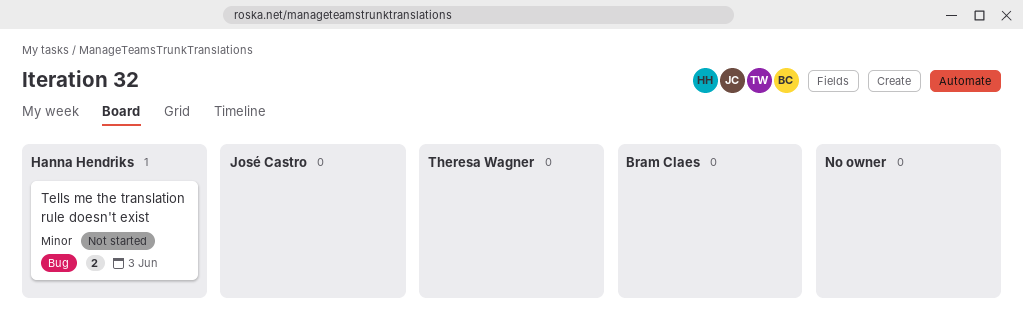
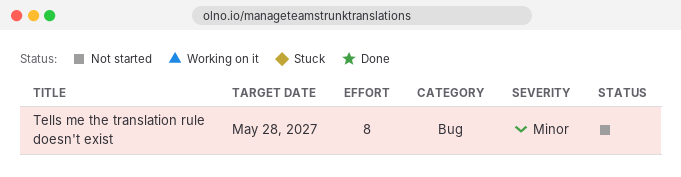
Tells me the translation rule doesn't exist, estimate: 2 -> 8
Tells me the translation rule doesn't exist, due: Jun 3 -> May 28

